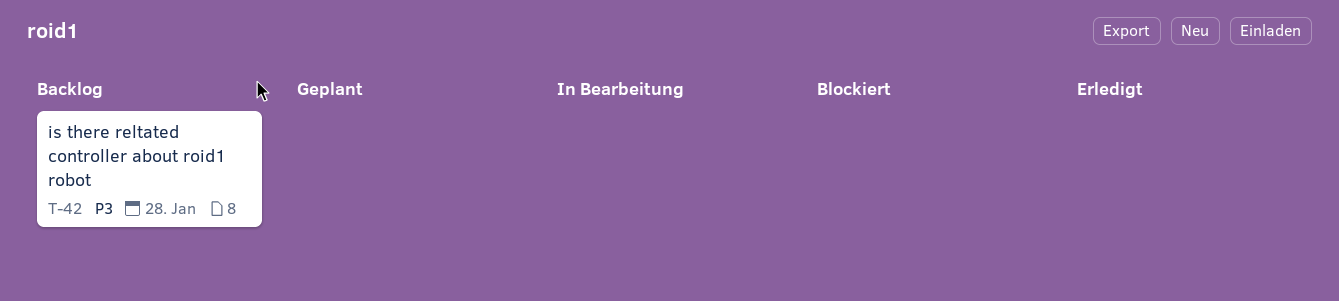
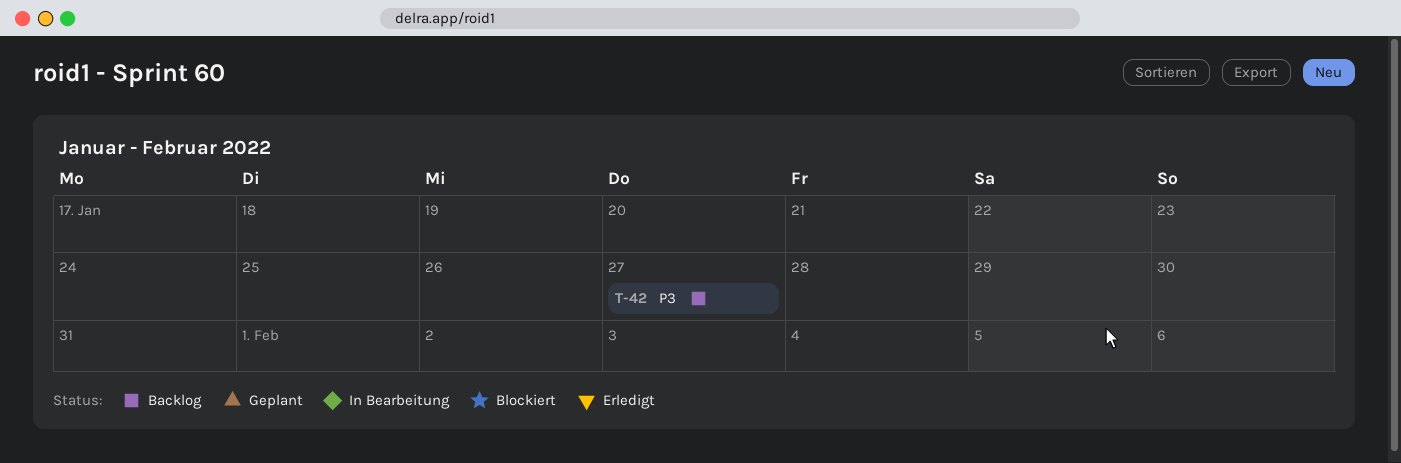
T-42, due: Jan 28 -> Jan 27

